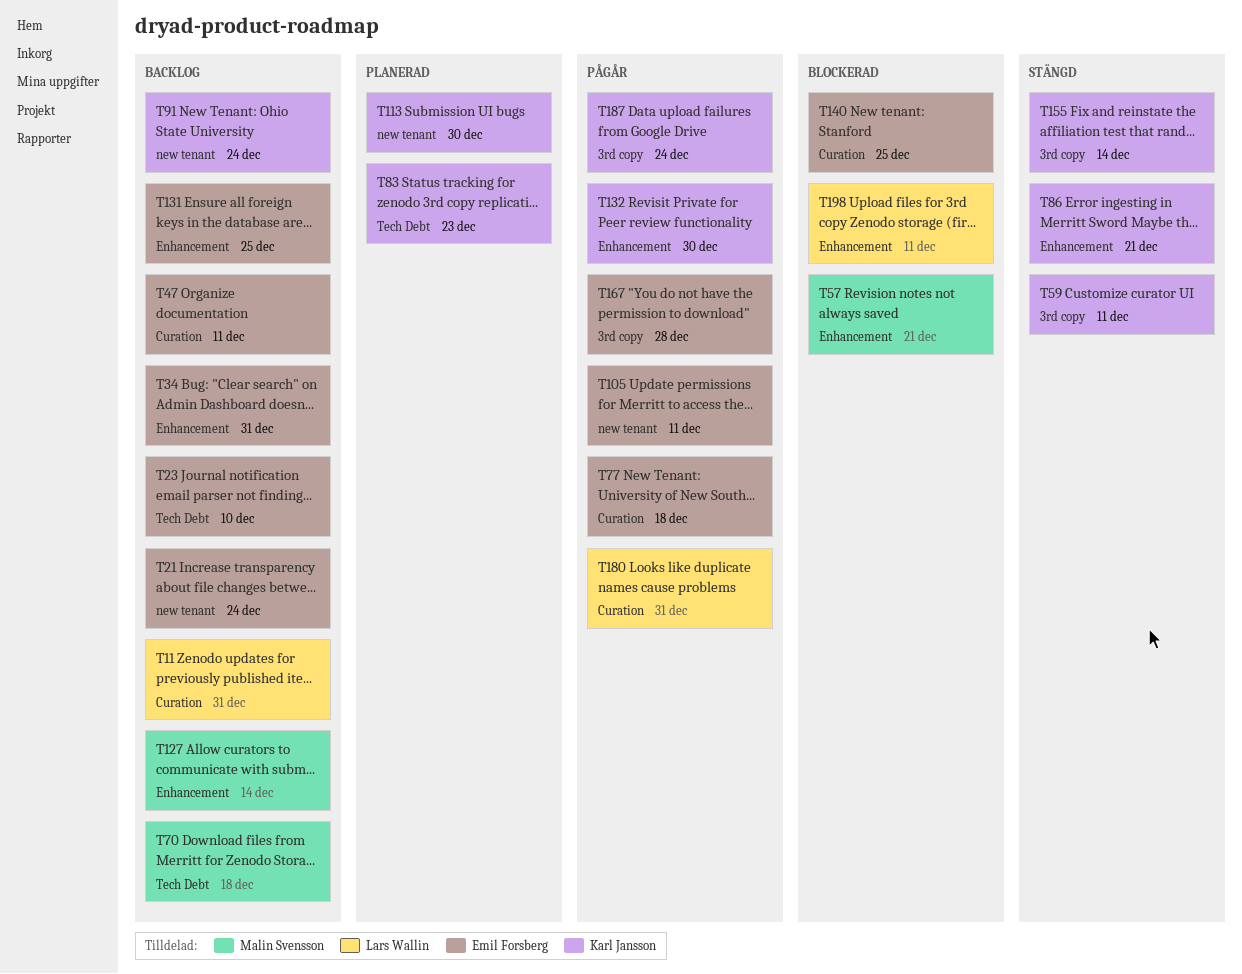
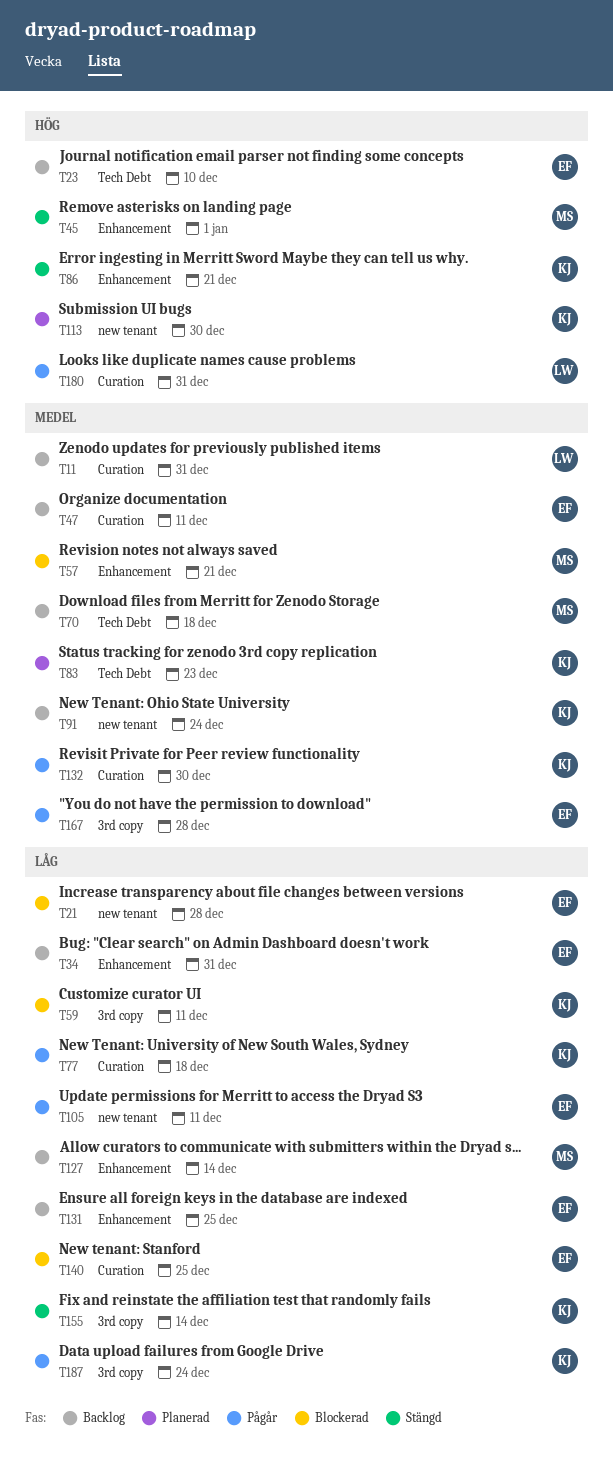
T21, status: Backlog -> Blockerad
T21, due: Dec 24 -> Dec 28
T45: none -> present
T59, status: Stängd -> Blockerad
T77, owner: Emil Forsberg -> Karl Jansson
T132, label: Enhancement -> Curation
T198: present -> none

